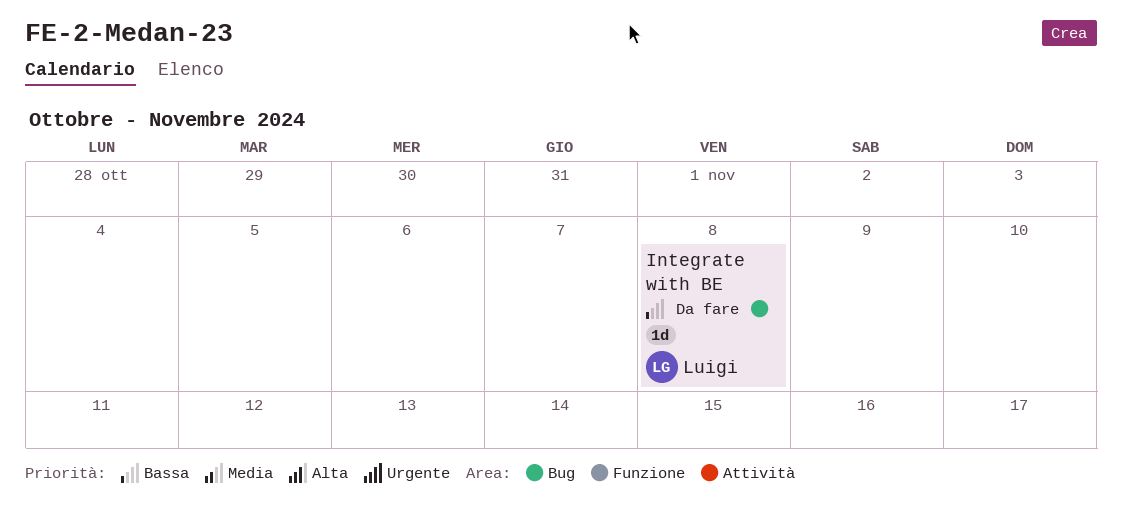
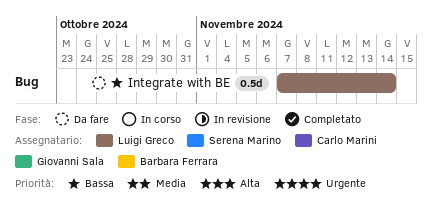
Integrate with BE, estimate: 1d -> 0.5d
Integrate with BE, due: Nov 8 -> Nov 14

